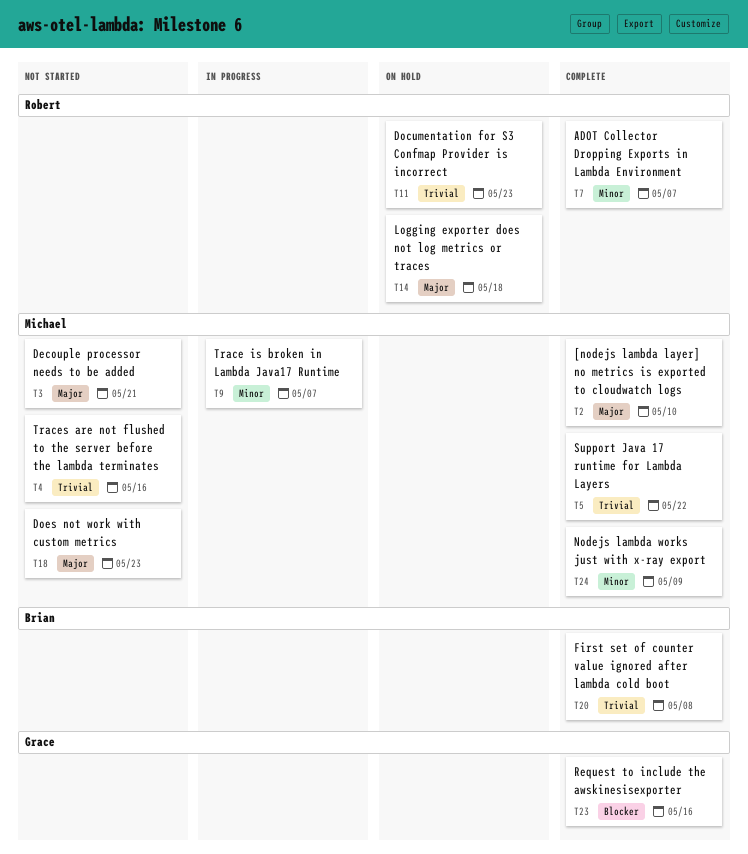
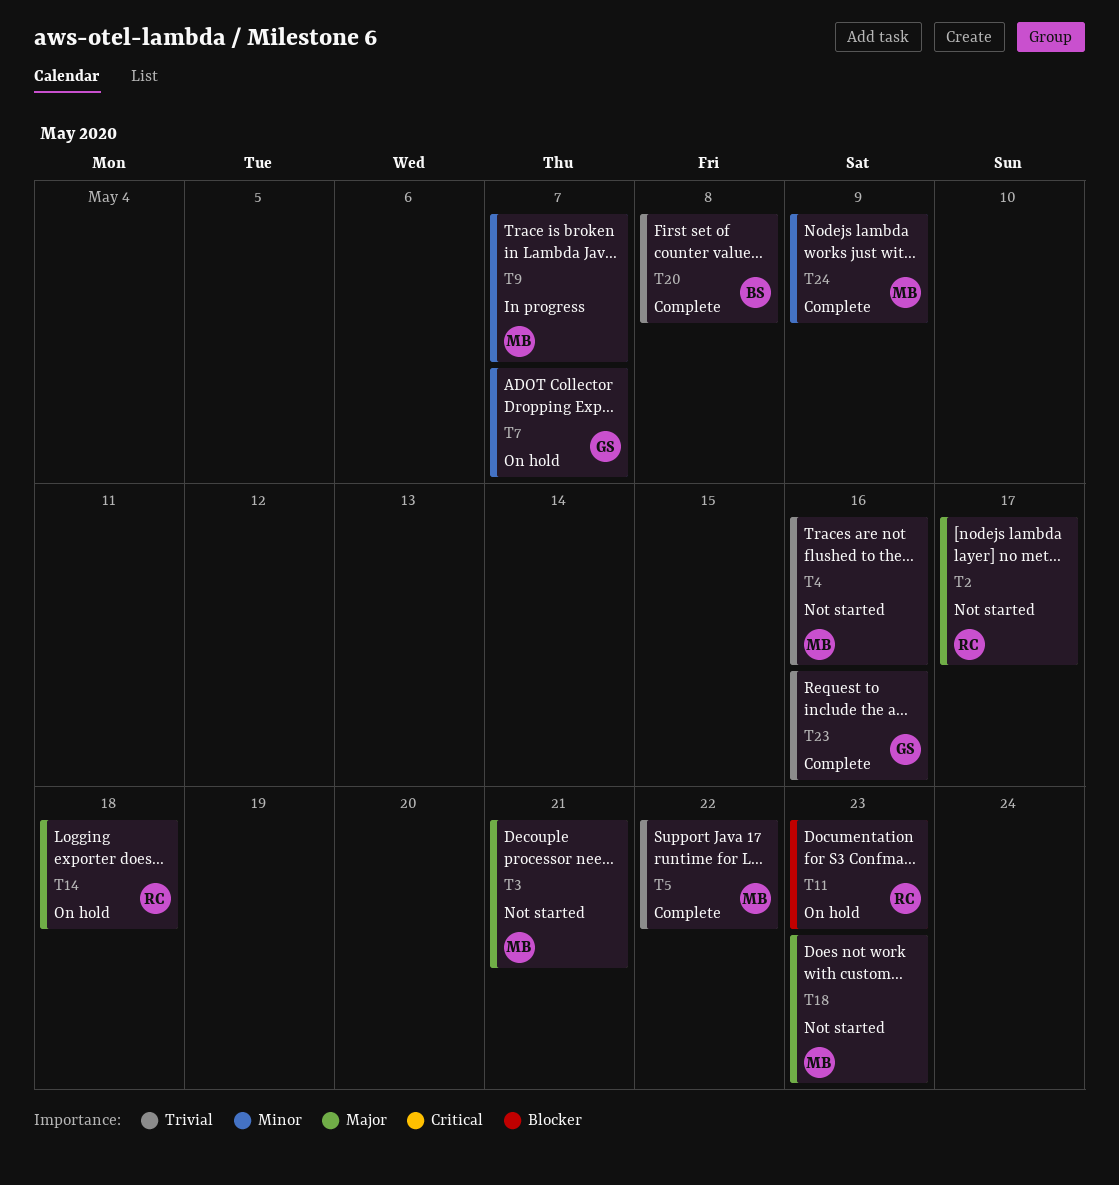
T2, status: Complete -> Not started
T2, owner: Michael -> Robert
T2, due: May 10 -> May 17
T7, status: Complete -> On hold
T7, owner: Robert -> Grace
T11, priority: Trivial -> Blocker
T23, priority: Blocker -> Trivial

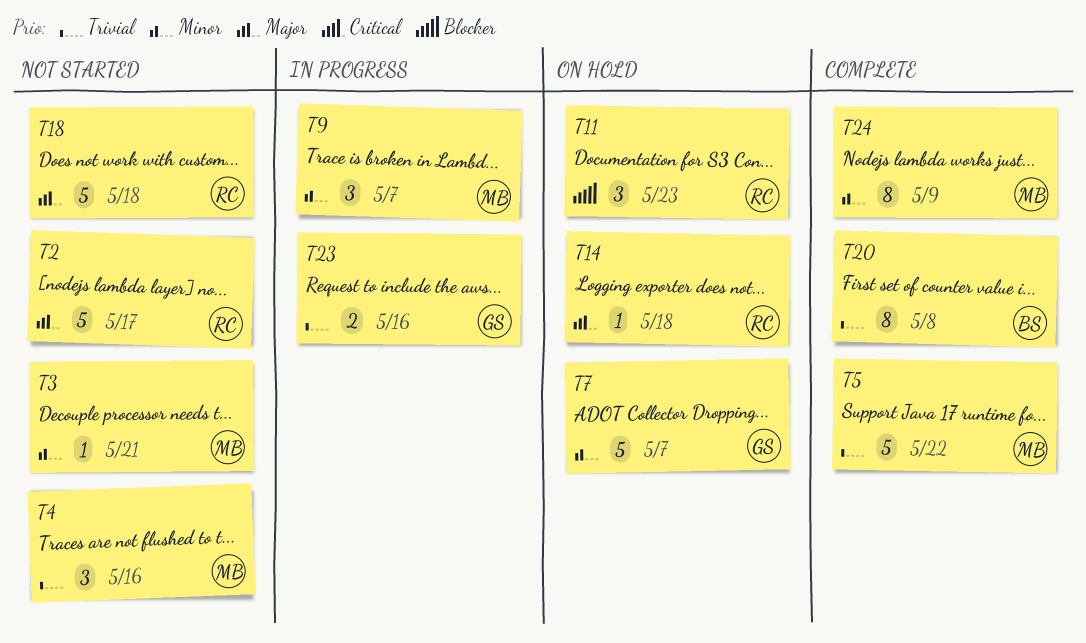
T3, priority: Major -> Minor
T18, owner: MB -> RC
T18, due: May 23 -> May 18
T23, status: Complete -> In progress

